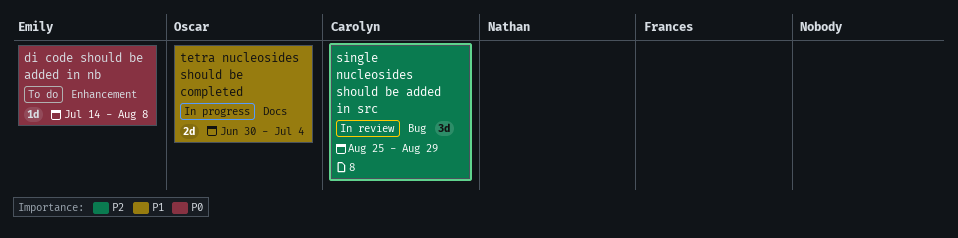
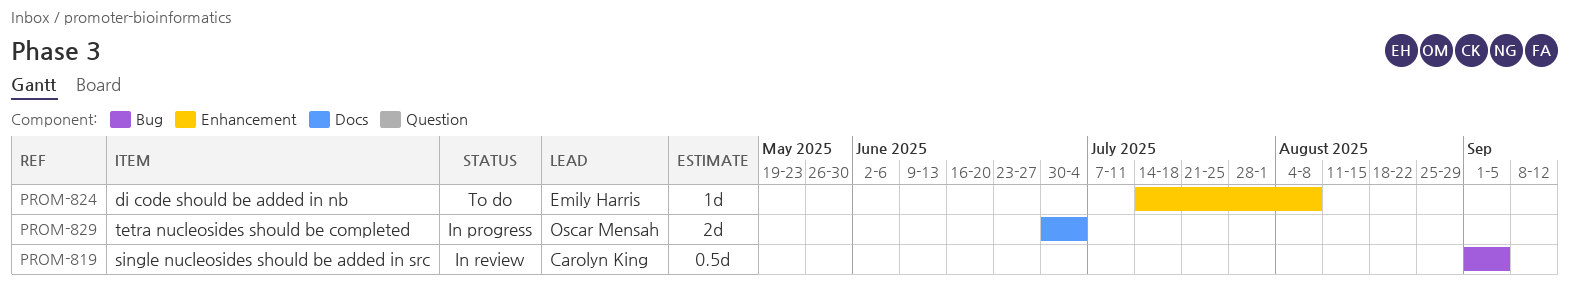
single nucleosides should be added in src, estimate: 3d -> 0.5d
single nucleosides should be added in src, start: Aug 25 -> Sep 1
single nucleosides should be added in src, due: Aug 29 -> Sep 5

